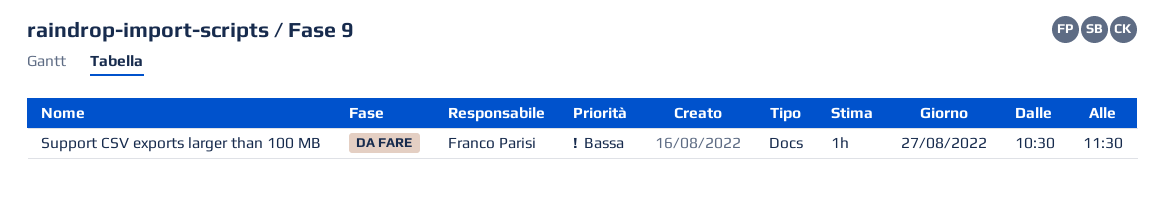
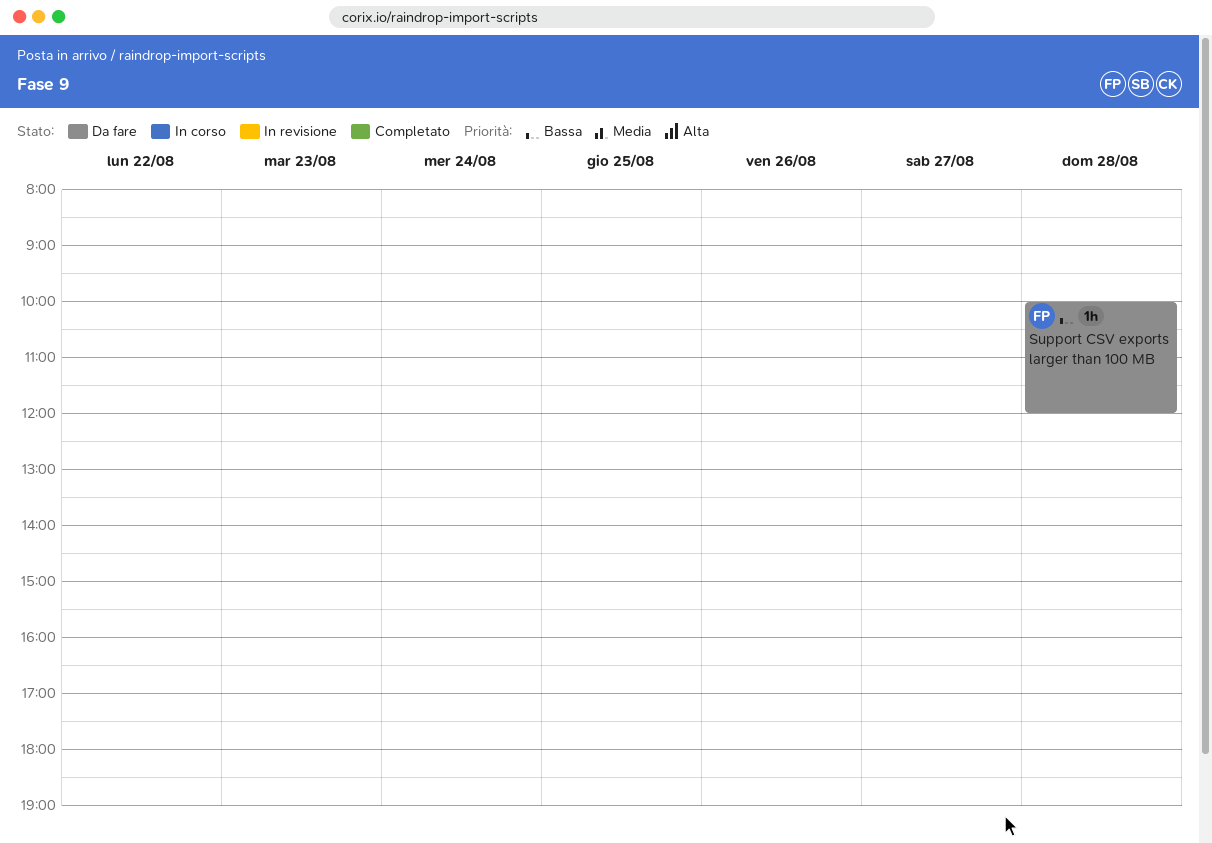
Support CSV exports larger than 100 MB, day: Aug 27 -> Aug 28
Support CSV exports larger than 100 MB, begins: 10:30 -> 10:00
Support CSV exports larger than 100 MB, ends: 11:30 -> 12:00

